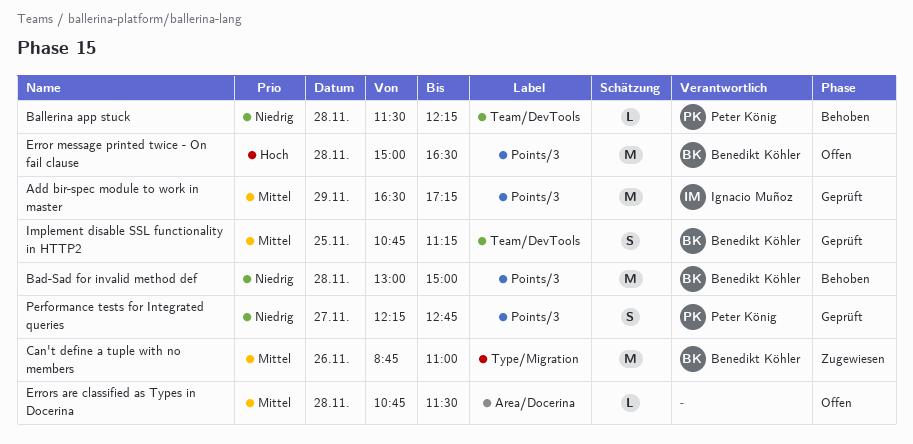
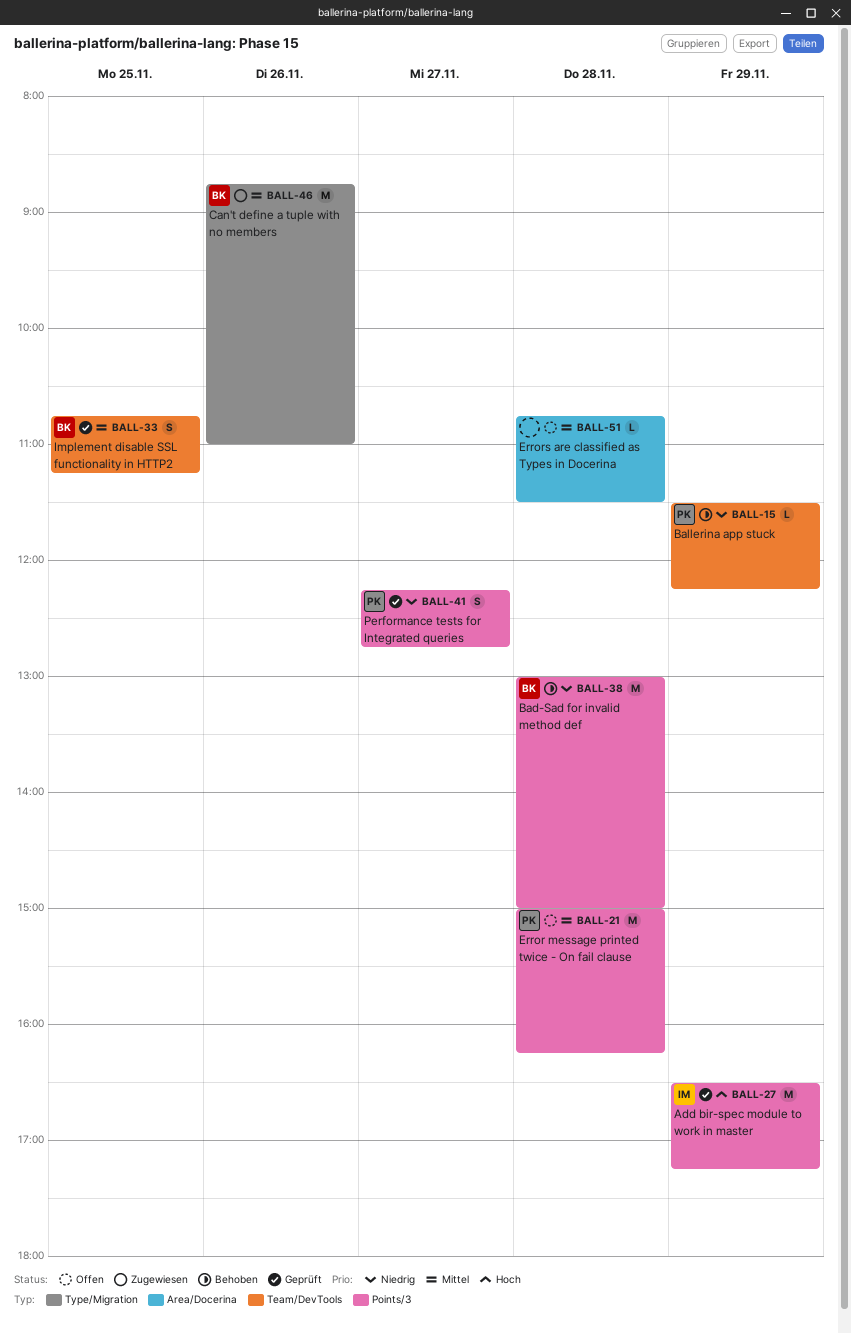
Add bir-spec module to work in master, priority: Mittel -> Hoch
Ballerina app stuck, day: Nov 28 -> Nov 29
Error message printed twice - On fail clause, owner: Benedikt Köhler -> Peter König
Error message printed twice - On fail clause, priority: Hoch -> Mittel
Error message printed twice - On fail clause, ends: 16:30 -> 16:15

